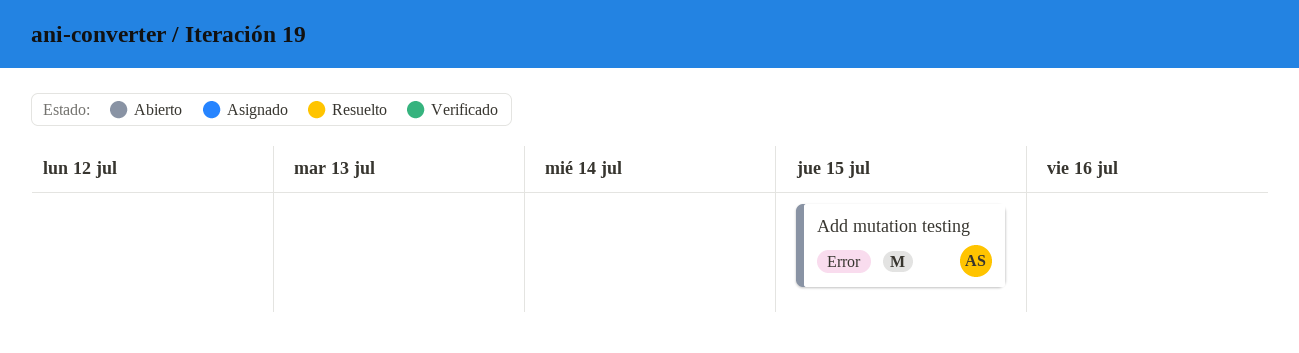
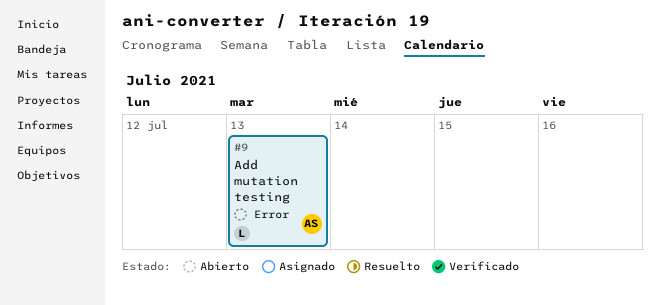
Add mutation testing, estimate: M -> L
Add mutation testing, due: Jul 15 -> Jul 13

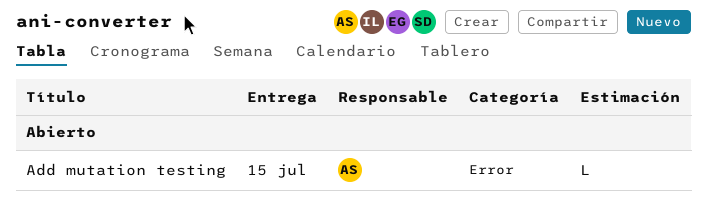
Add mutation testing, due: Jul 13 -> Jul 15

